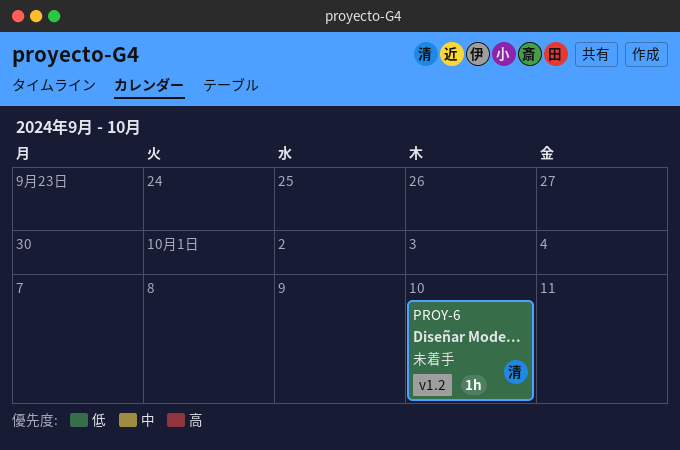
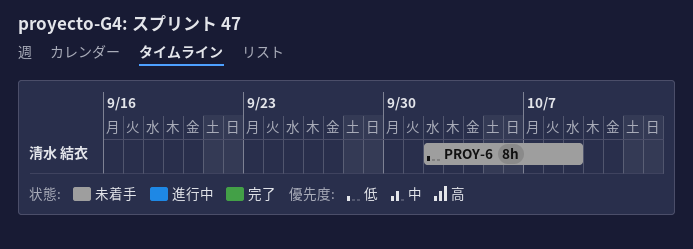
PROY-6, estimate: 1h -> 8h
PROY-6, due: Oct 10 -> Oct 9

